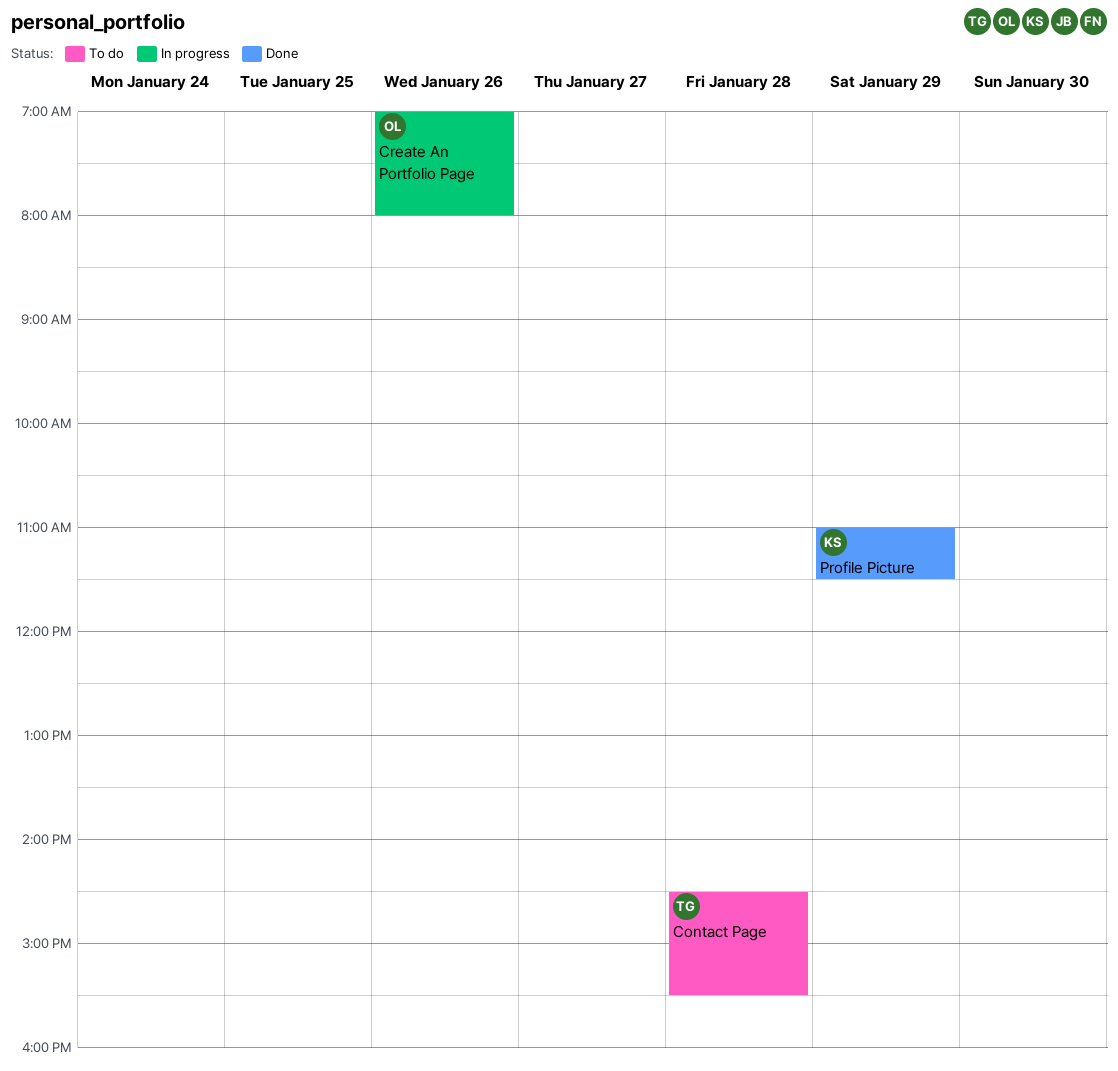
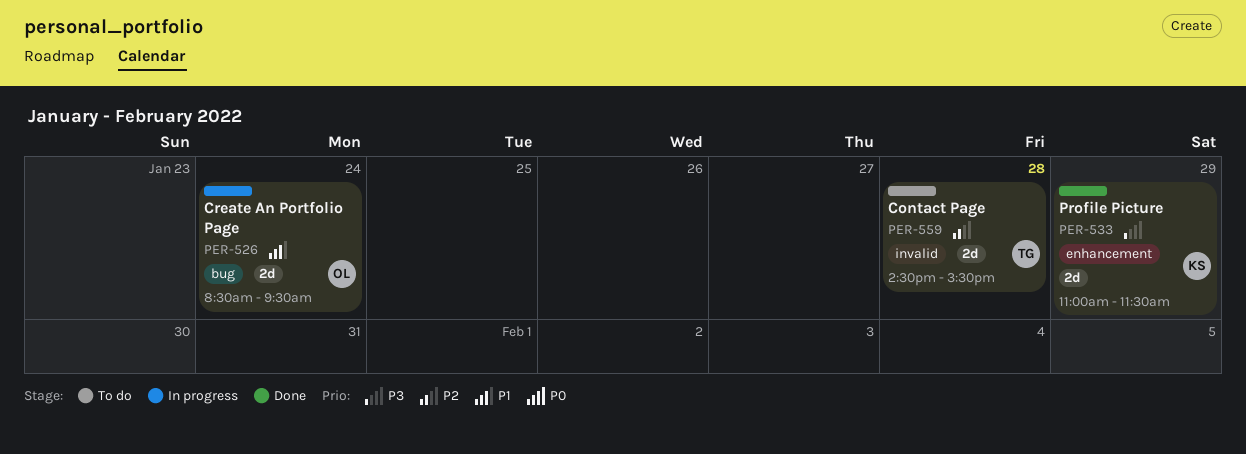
Create An Portfolio Page, day: Jan 26 -> Jan 24
Create An Portfolio Page, begins: 07:00 -> 08:30
Create An Portfolio Page, ends: 08:00 -> 09:30

